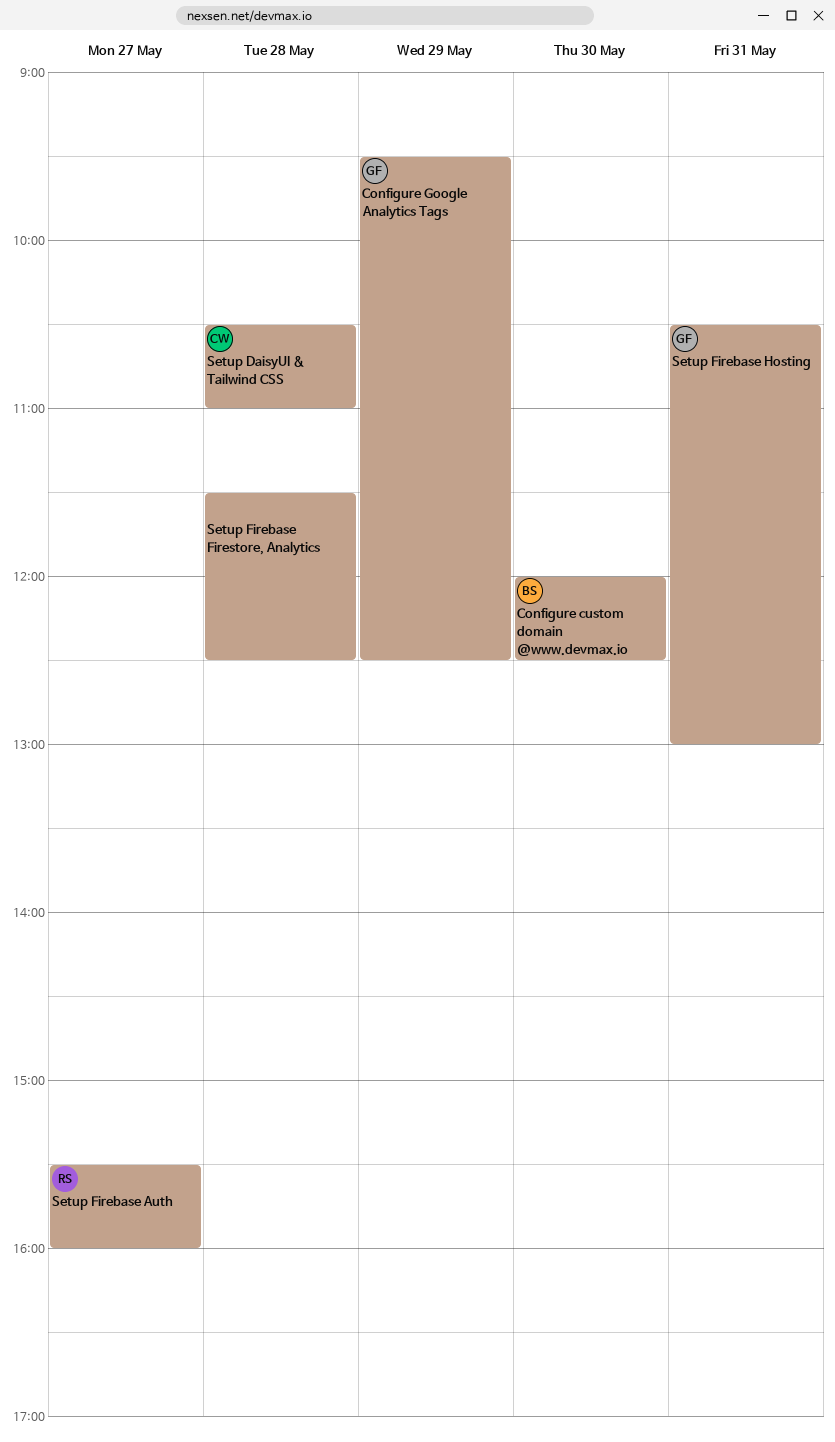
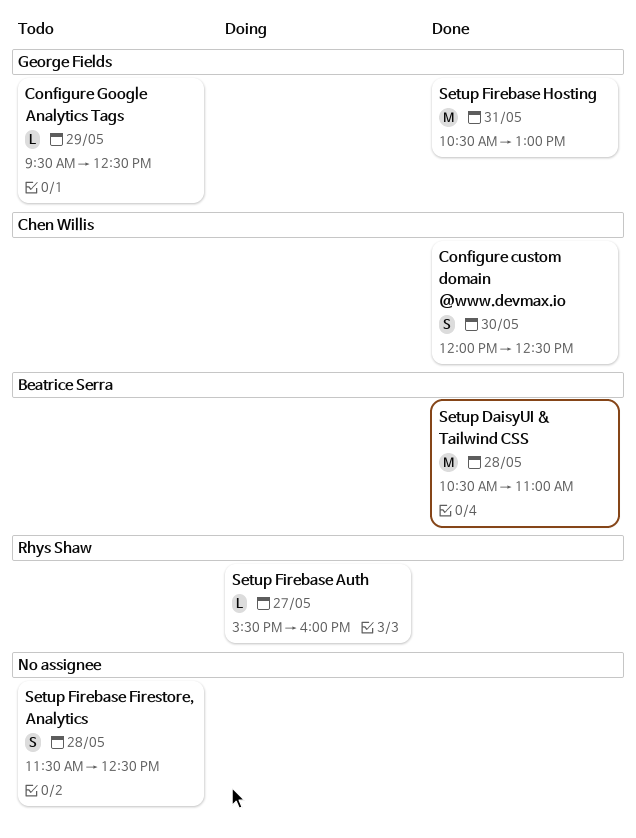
Configure custom domain @www.devmax.io, owner: Beatrice Serra -> Chen Willis
Setup DaisyUI & Tailwind CSS, owner: Chen Willis -> Beatrice Serra

